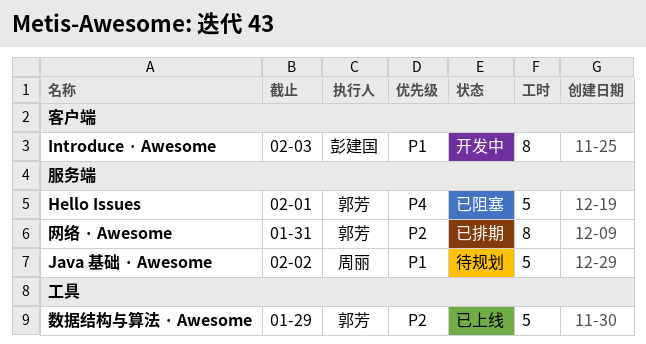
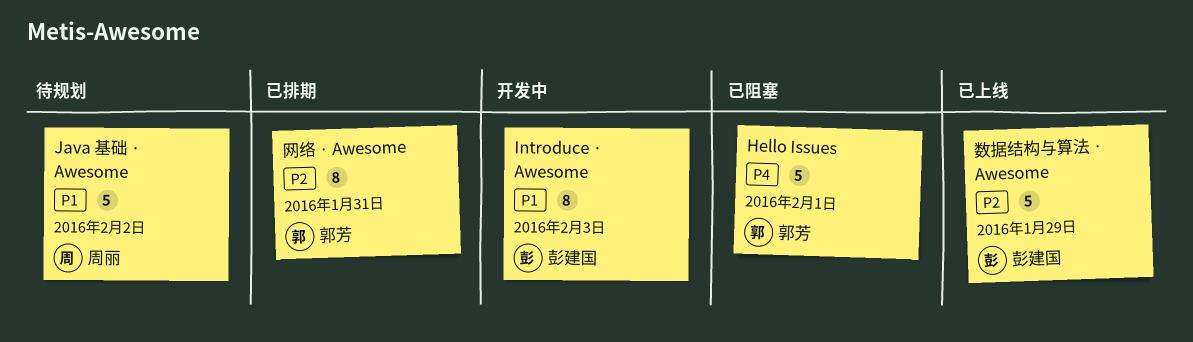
数据结构与算法 · Awesome, owner: 郭芳 -> 彭建国

